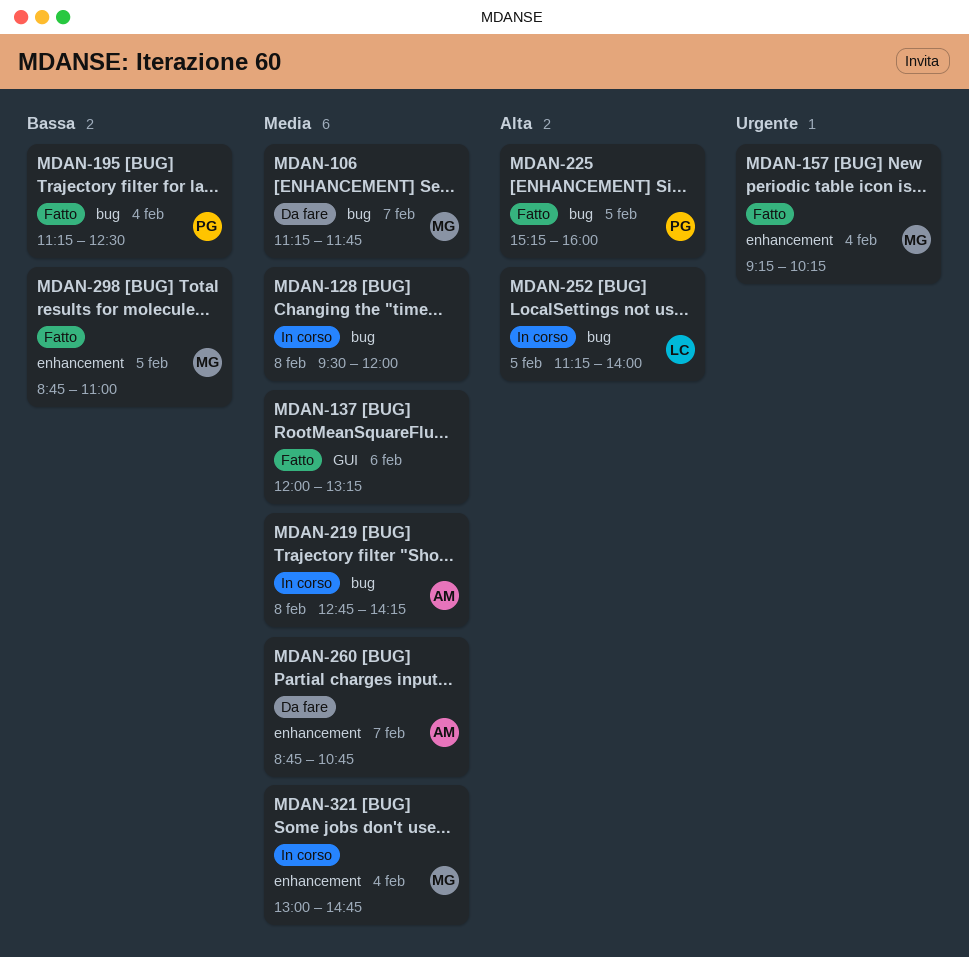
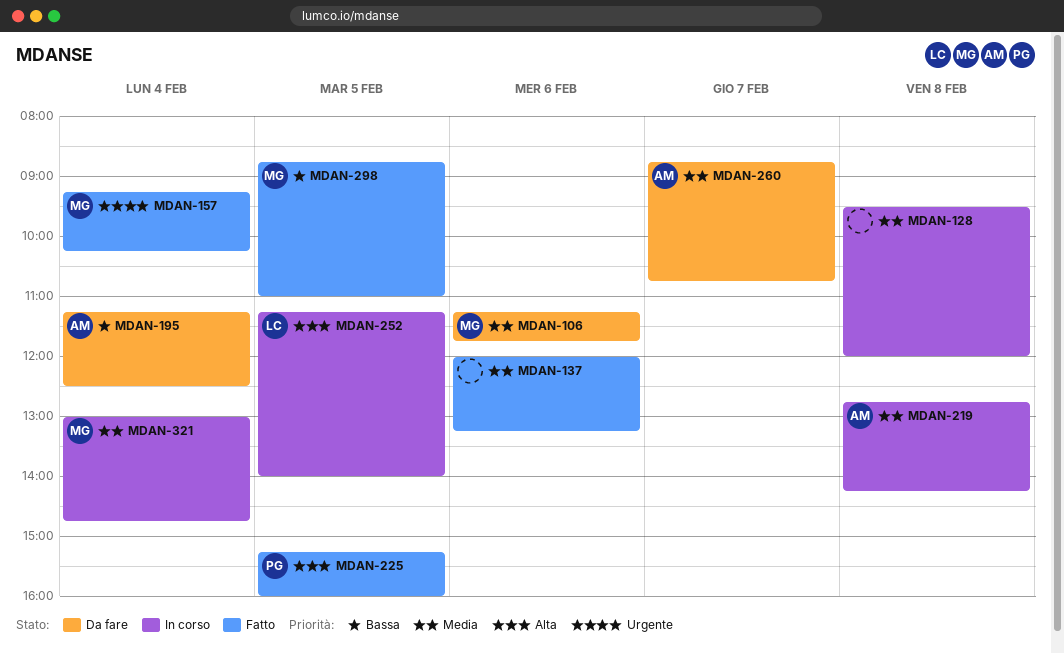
MDAN-106, day: Feb 7 -> Feb 6
MDAN-195, status: Fatto -> Da fare
MDAN-195, owner: PG -> AM

